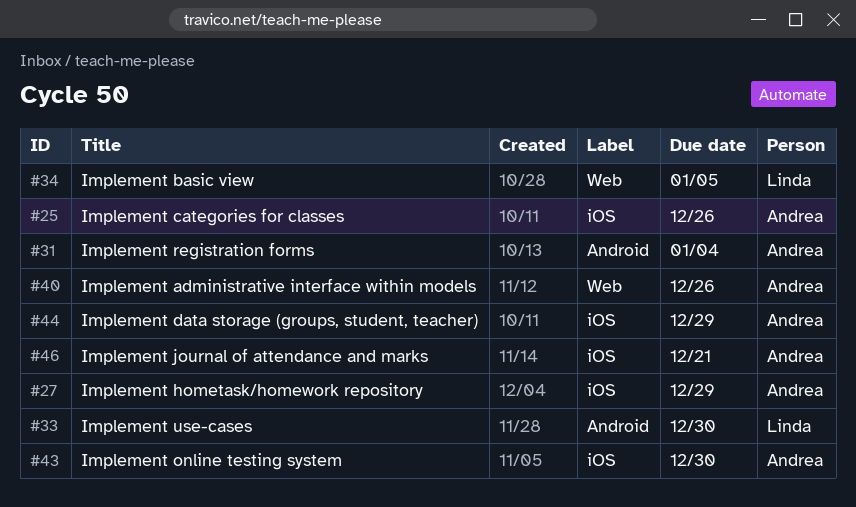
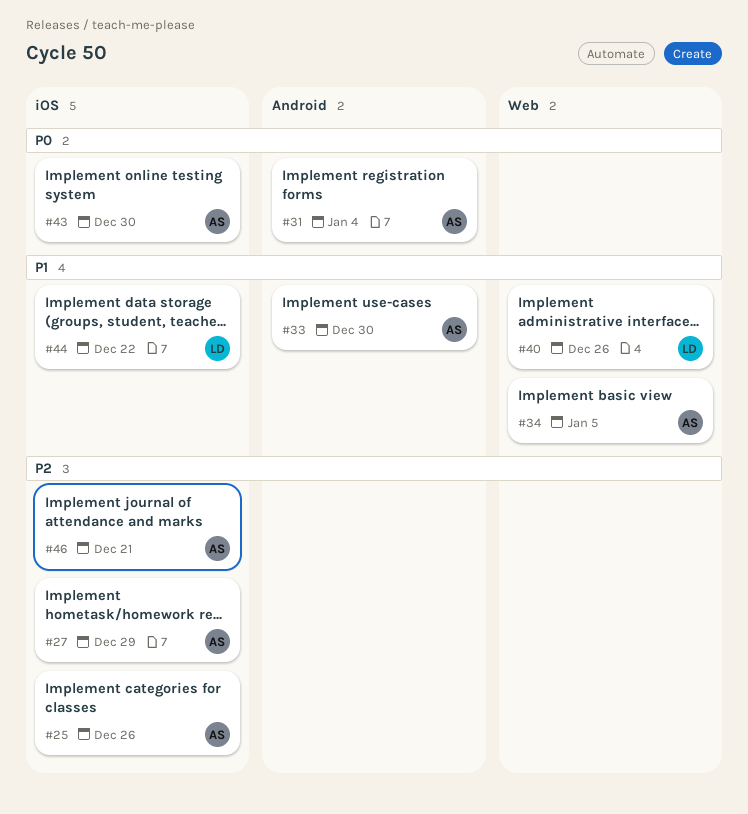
#33, owner: Linda -> Andrea
#34, owner: Linda -> Andrea
#40, owner: Andrea -> Linda
#44, owner: Andrea -> Linda
#44, due: Dec 29 -> Dec 22

